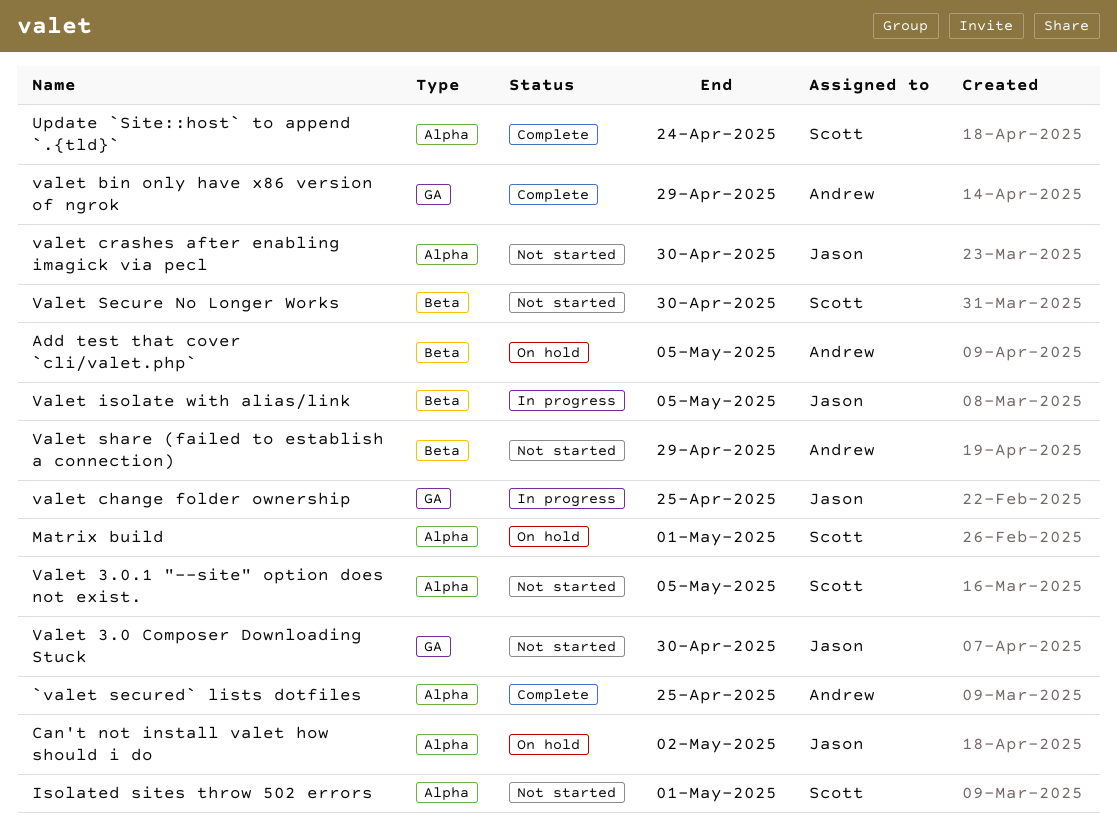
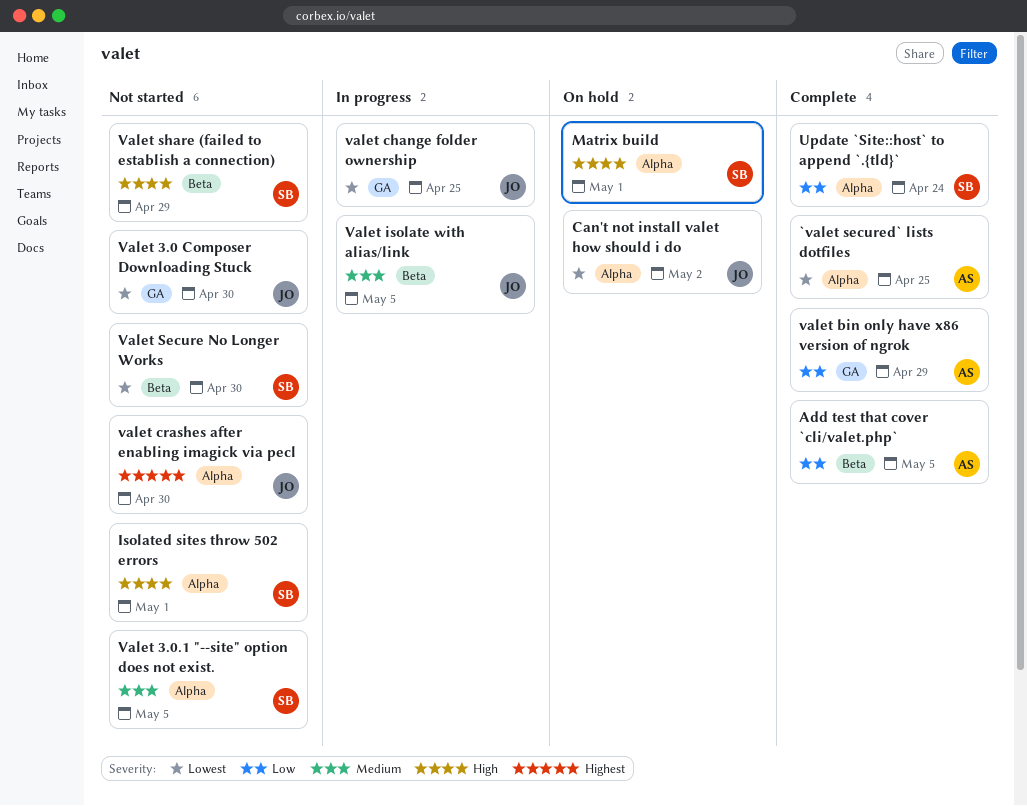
Add test that cover `cli/valet.php`, status: On hold -> Complete
Valet share (failed to establish a connection), owner: Andrew -> Scott

